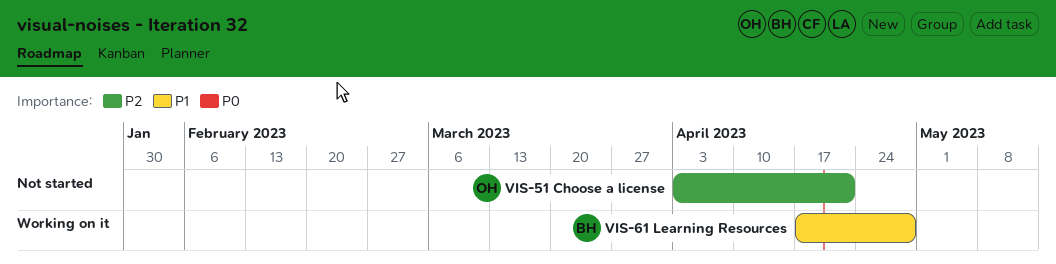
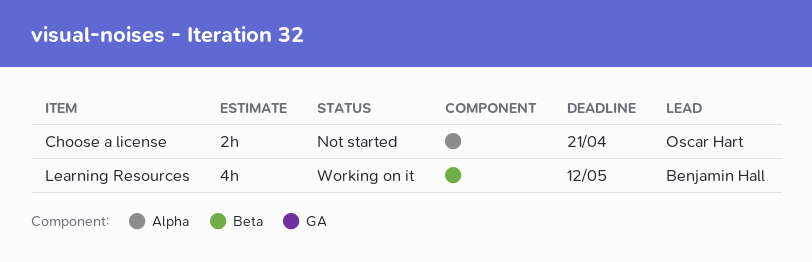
Learning Resources, due: Apr 28 -> May 12

